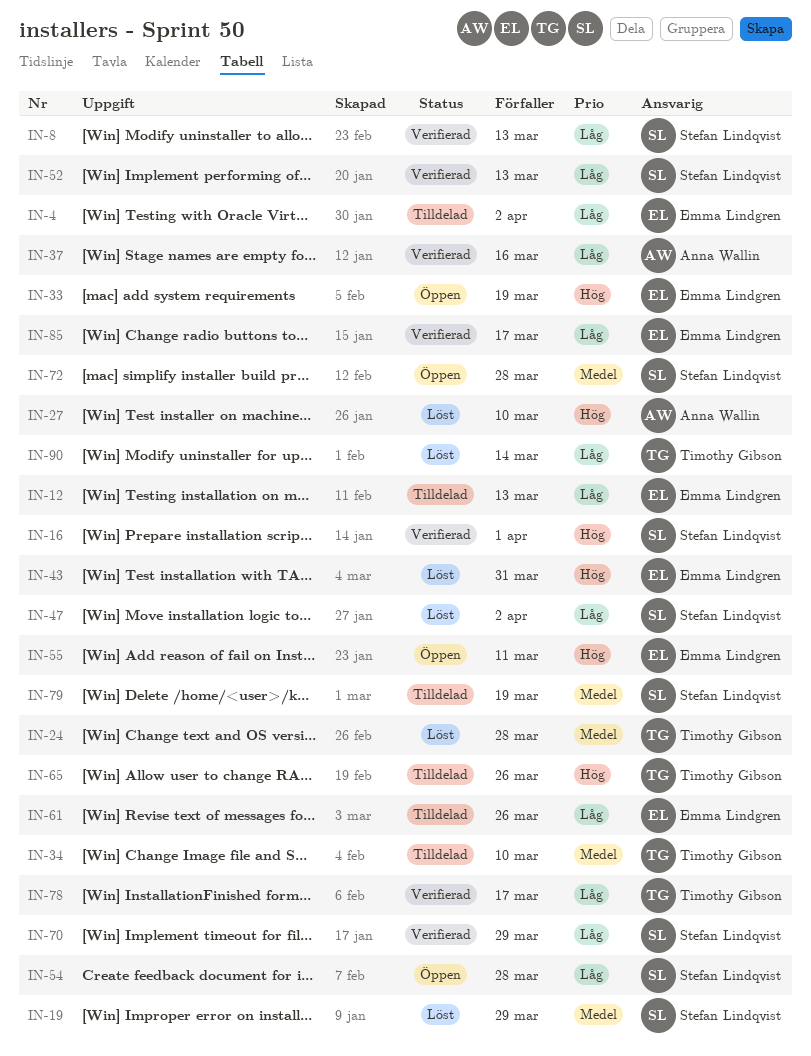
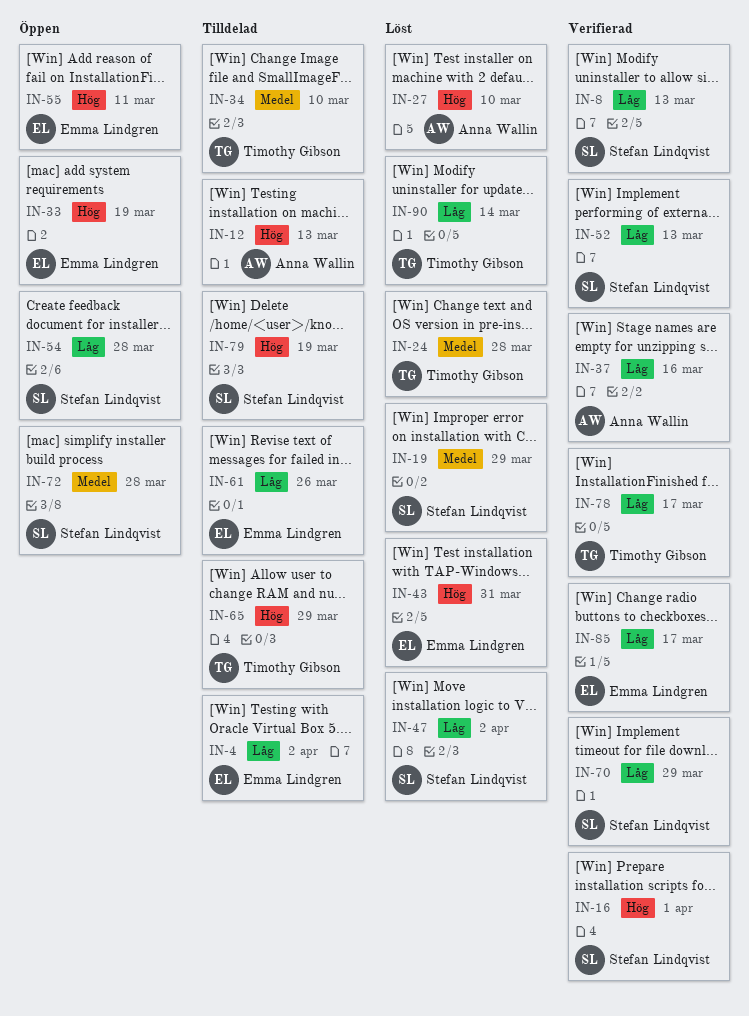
IN-12, owner: Emma Lindgren -> Anna Wallin
IN-12, priority: Låg -> Hög
IN-65, due: Mar 26 -> Mar 29
IN-79, priority: Medel -> Hög

